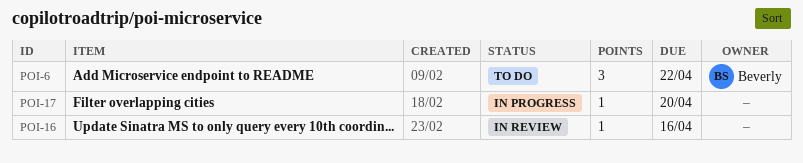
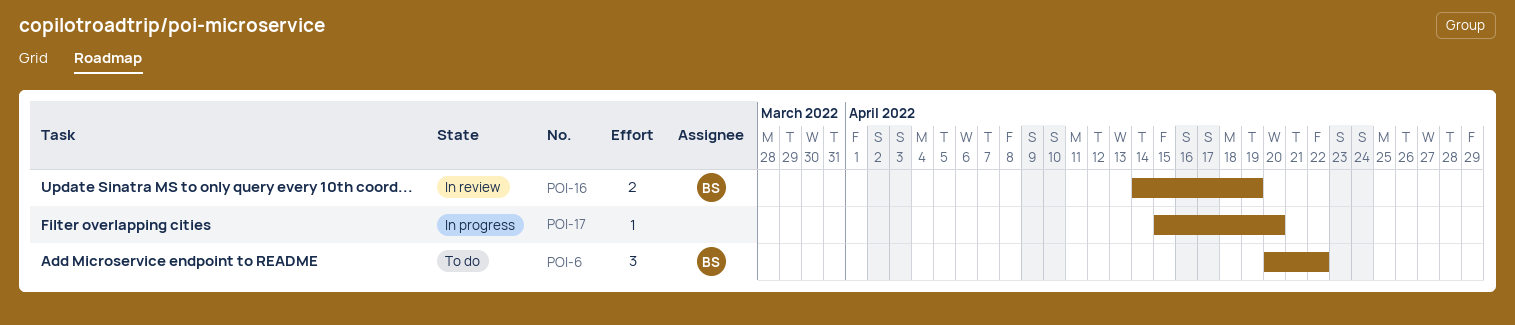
POI-16, owner: none -> Beverly
POI-16, estimate: 1 -> 2
POI-16, due: Apr 16 -> Apr 19

